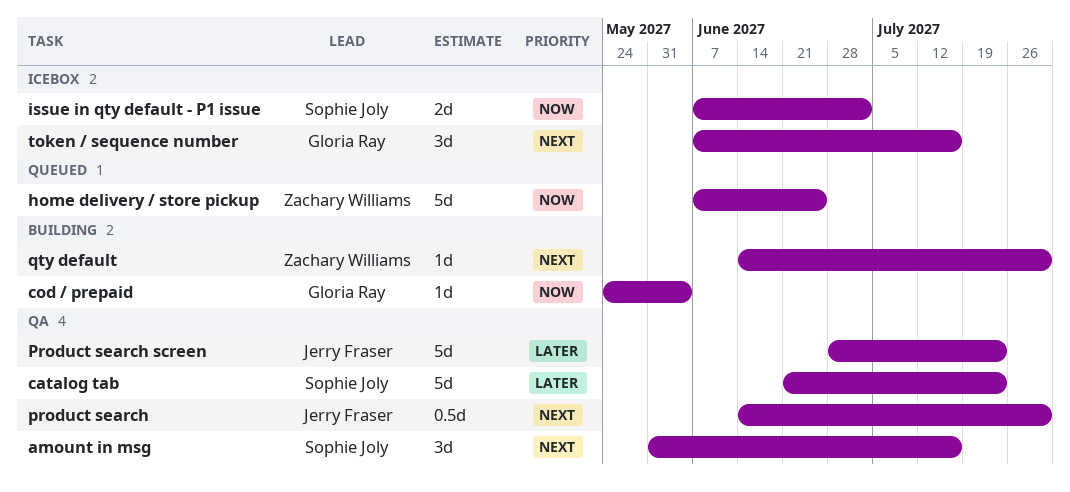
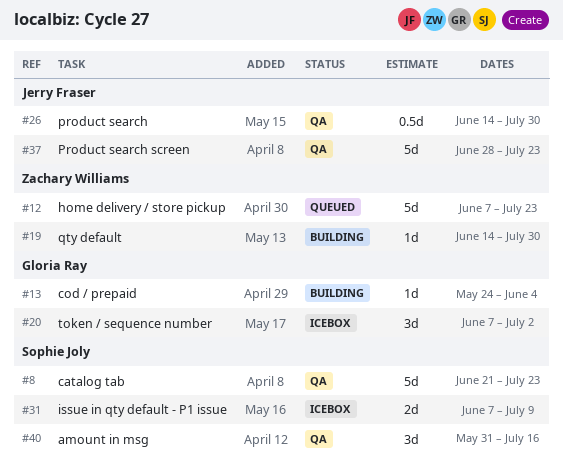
home delivery / store pickup, due: Jun 25 -> Jul 23
issue in qty default - P1 issue, due: Jul 2 -> Jul 9
token / sequence number, due: Jul 16 -> Jul 2

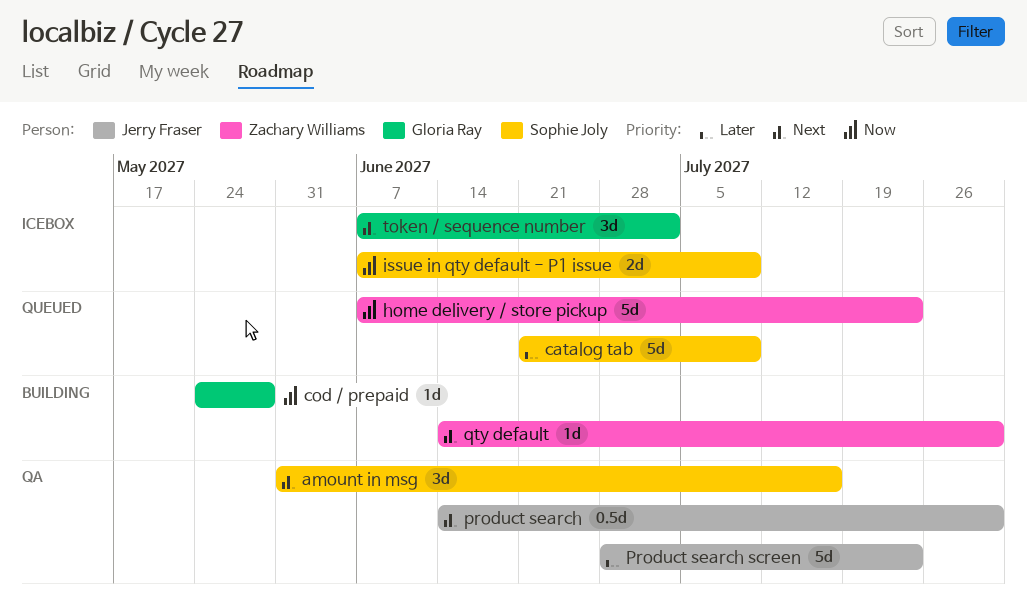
catalog tab, status: QA -> Queued
catalog tab, due: Jul 23 -> Jul 9
cod / prepaid, due: Jun 4 -> May 28

